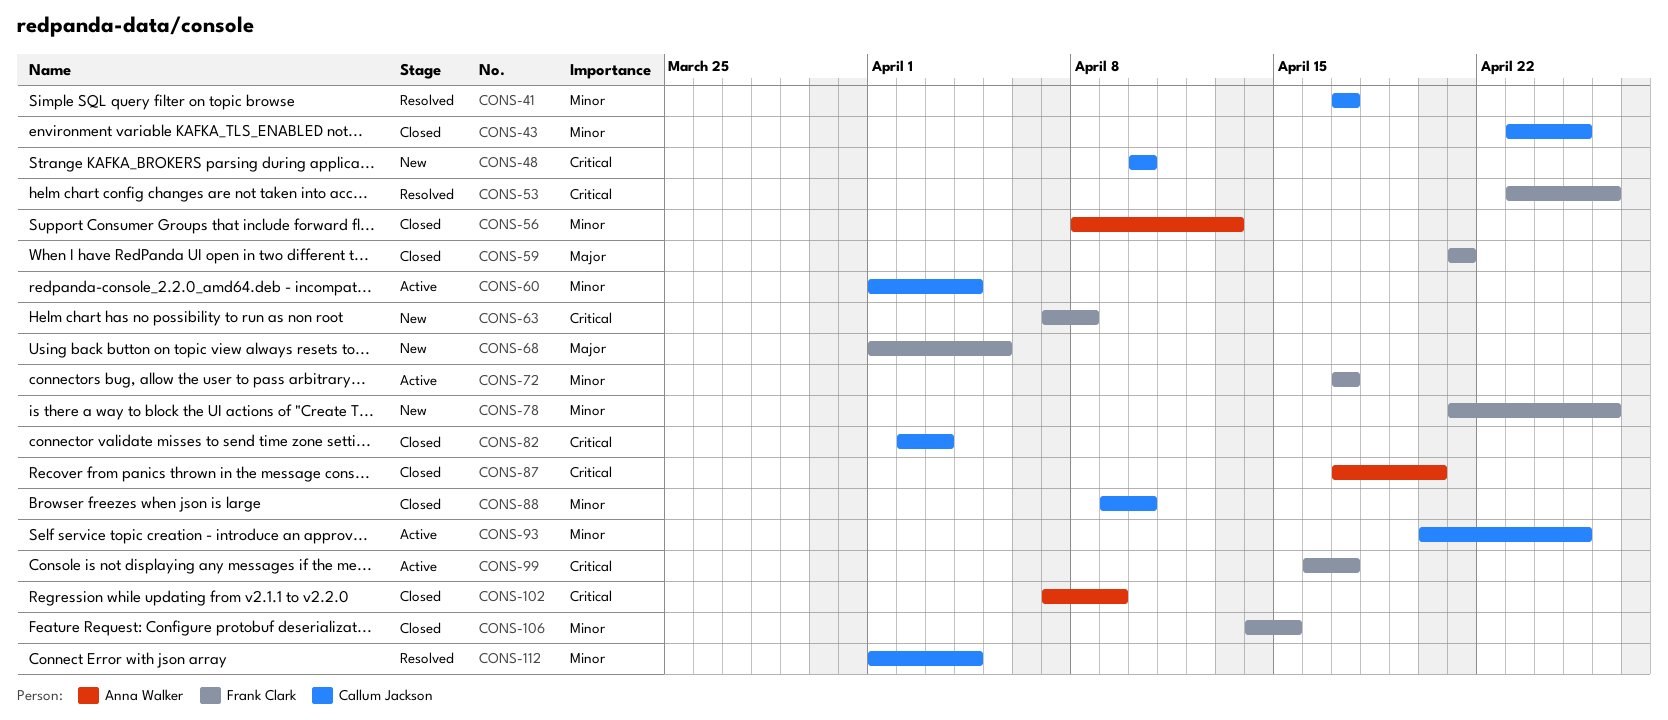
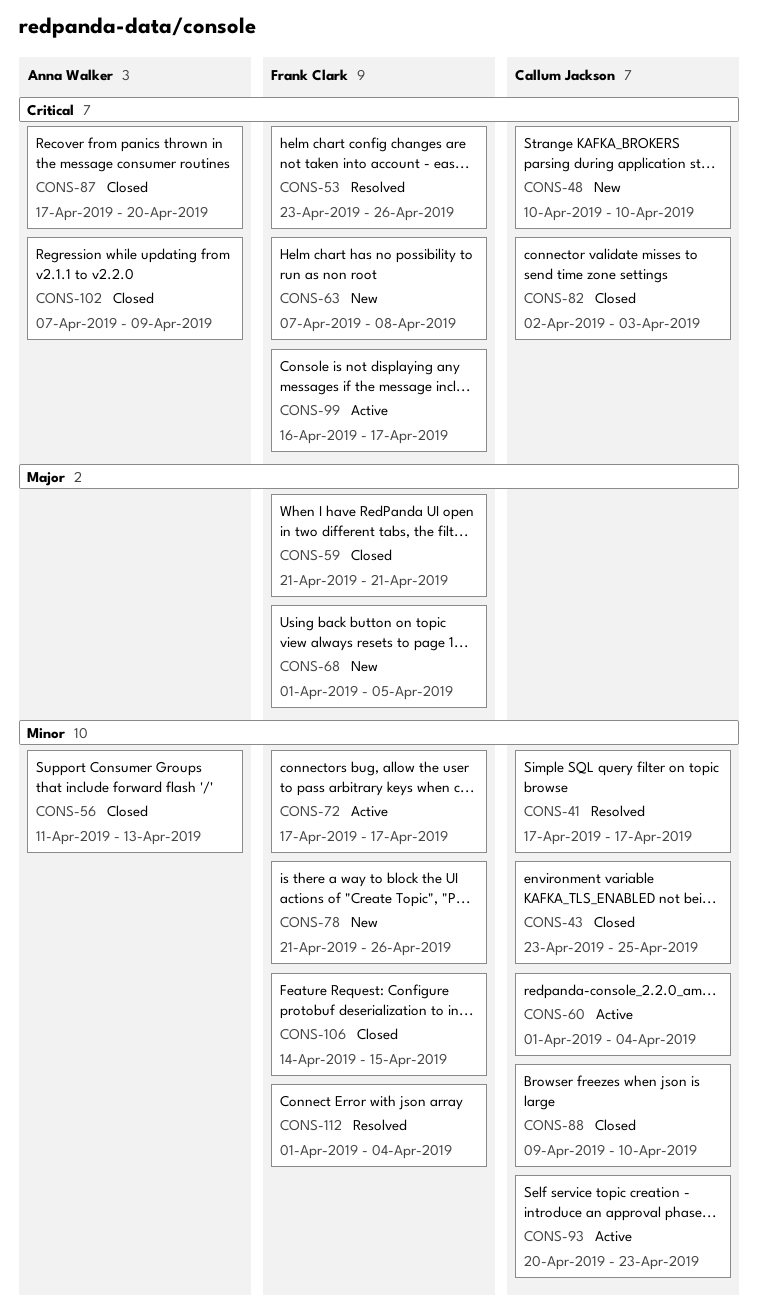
CONS-56, start: Apr 8 -> Apr 11
CONS-93, due: Apr 25 -> Apr 23
CONS-112, owner: Callum Jackson -> Frank Clark

